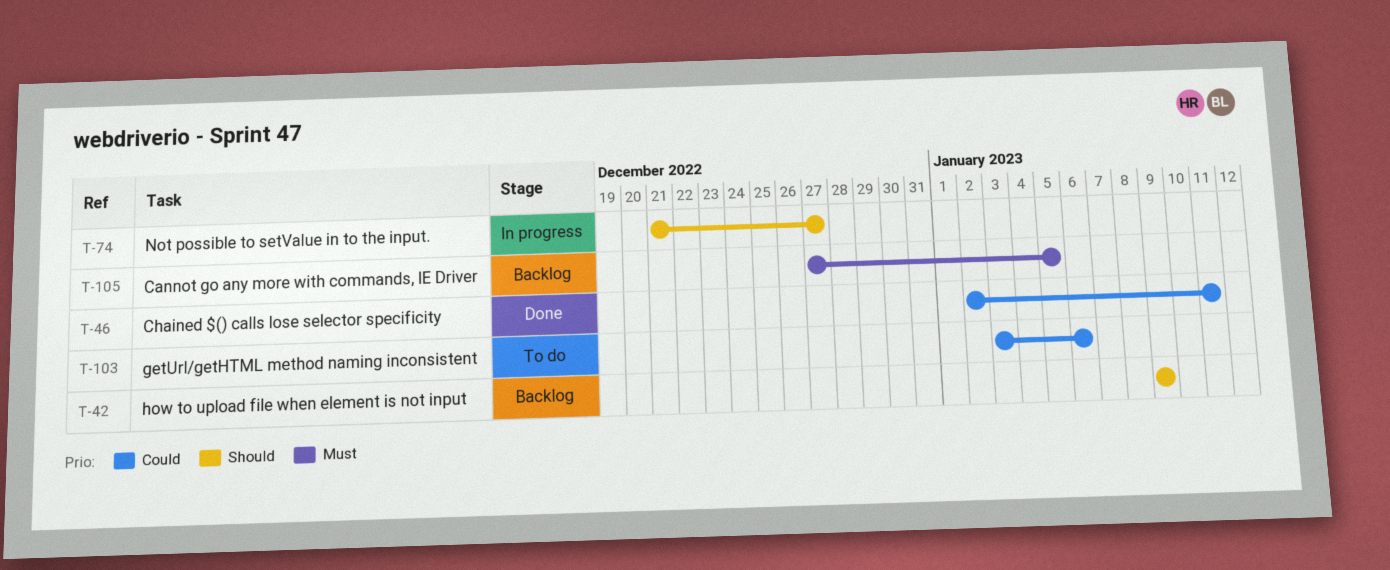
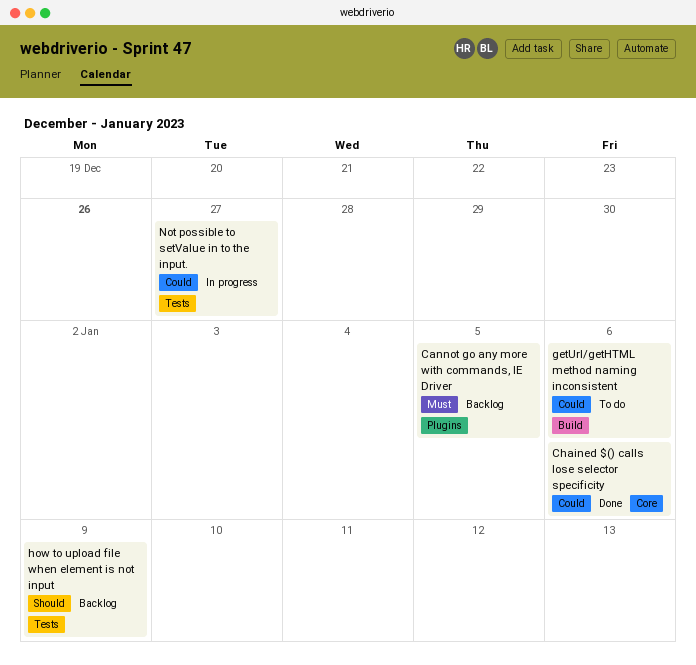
Chained $() calls lose selector specificity, due: Jan 11 -> Jan 6
Not possible to setValue in to the input., priority: Should -> Could

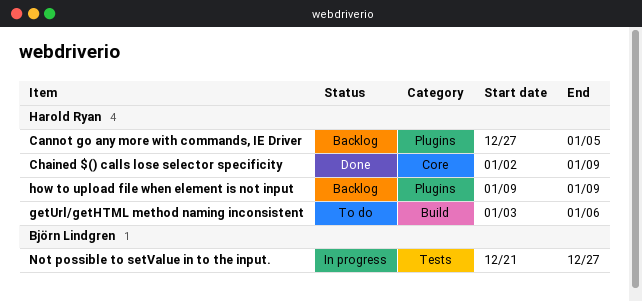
Chained $() calls lose selector specificity, due: Jan 6 -> Jan 9
how to upload file when element is not input, label: Tests -> Plugins

